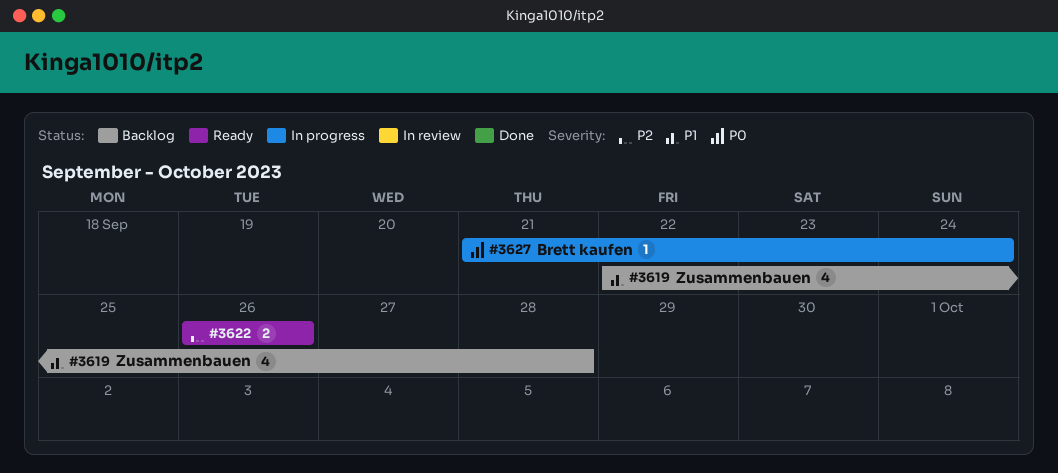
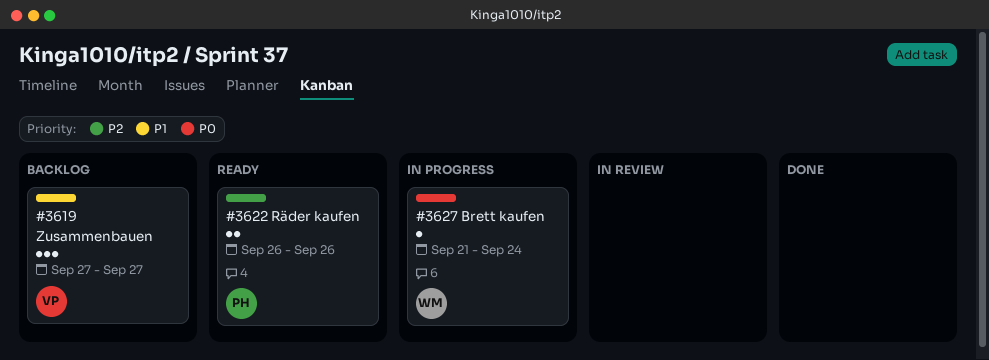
#3619, estimate: 4 -> 3
#3619, start: Sep 22 -> Sep 27
#3619, due: Sep 28 -> Sep 27

